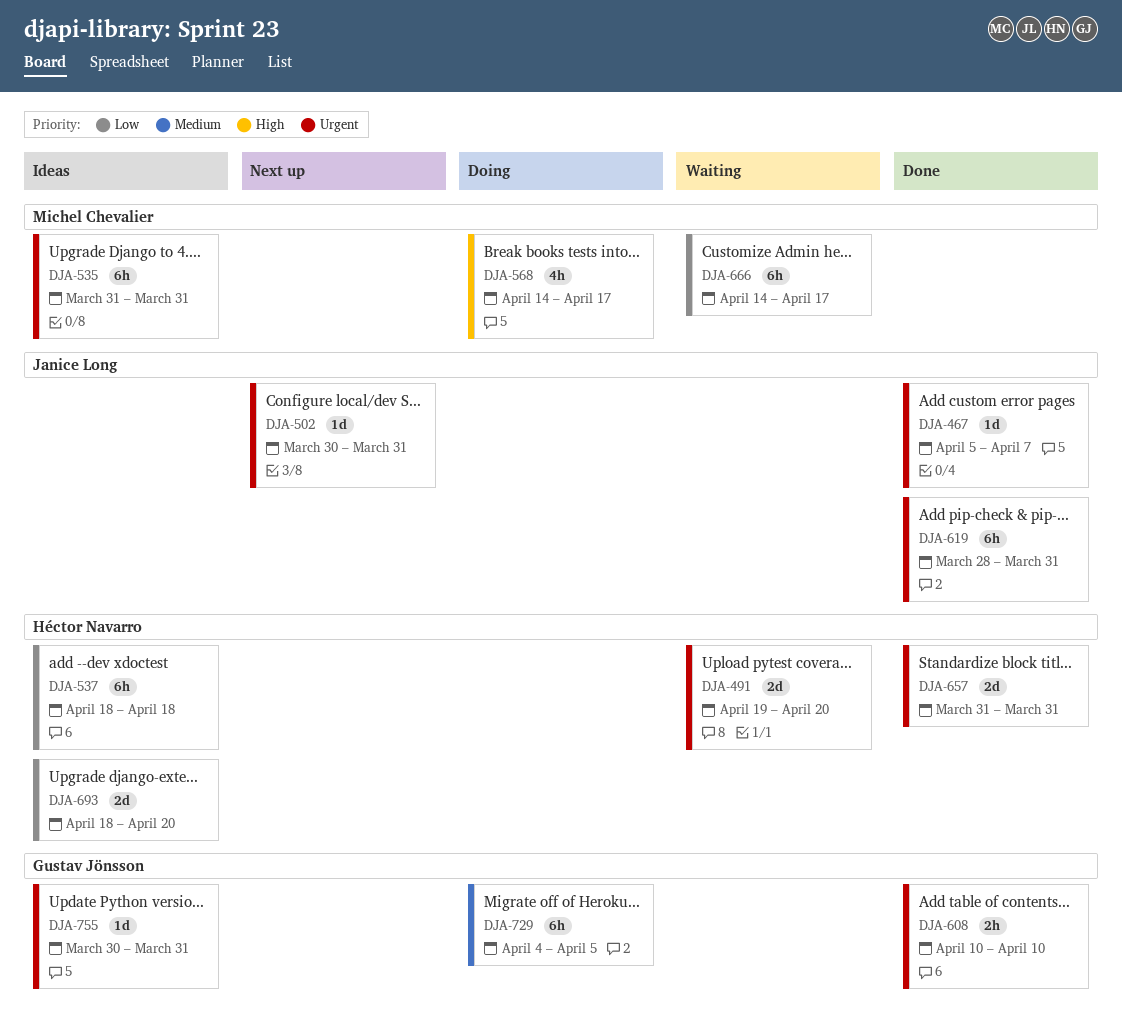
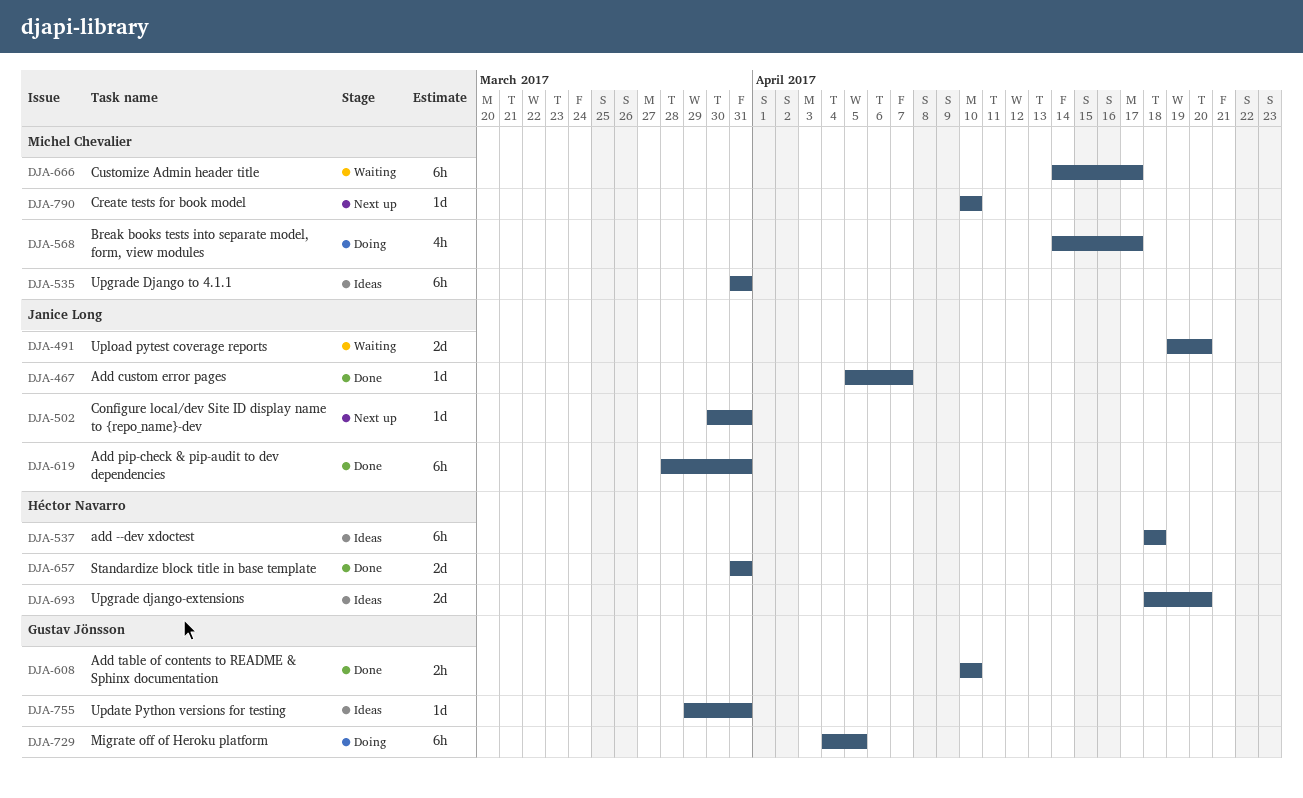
DJA-491, owner: Héctor Navarro -> Janice Long
DJA-755, start: Mar 30 -> Mar 29
DJA-790: none -> present

